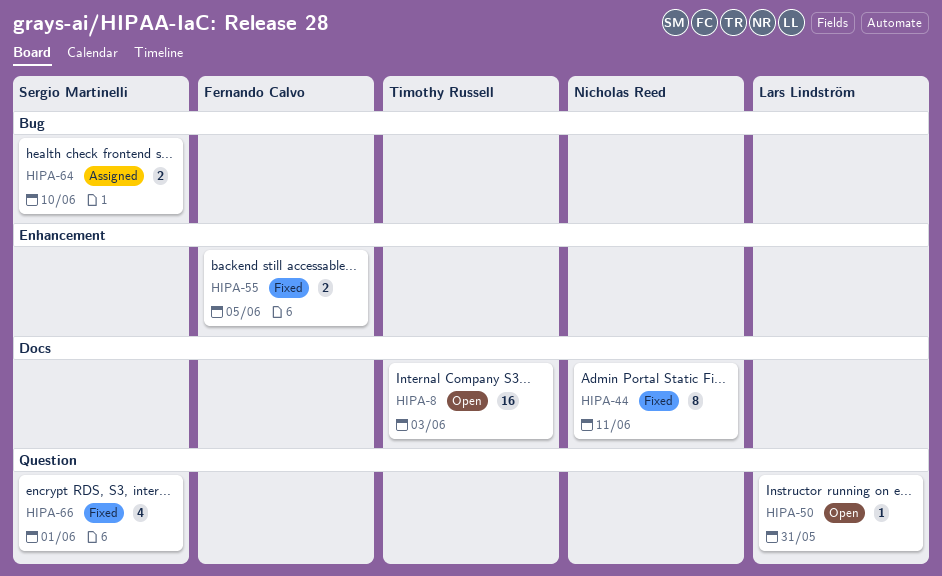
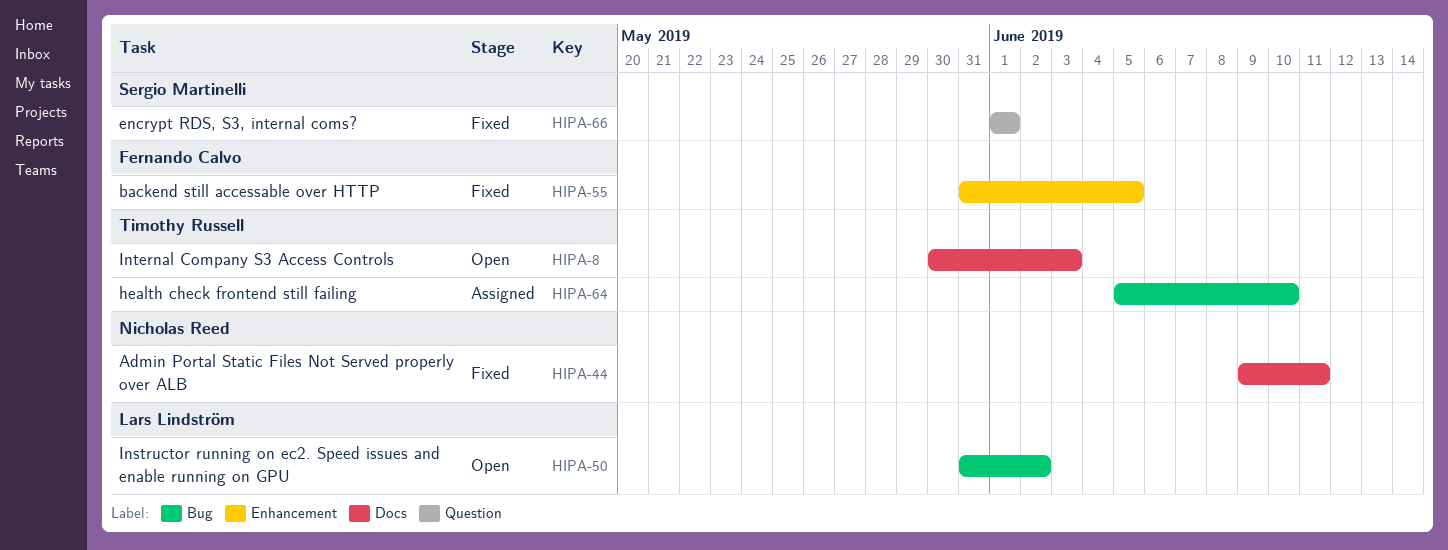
HIPA-50, label: Question -> Bug
HIPA-50, due: May 31 -> Jun 2
HIPA-64, owner: Sergio Martinelli -> Timothy Russell

